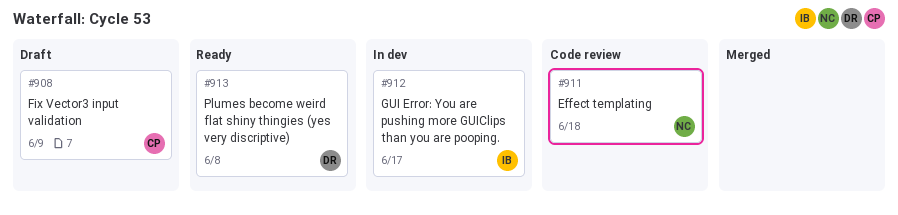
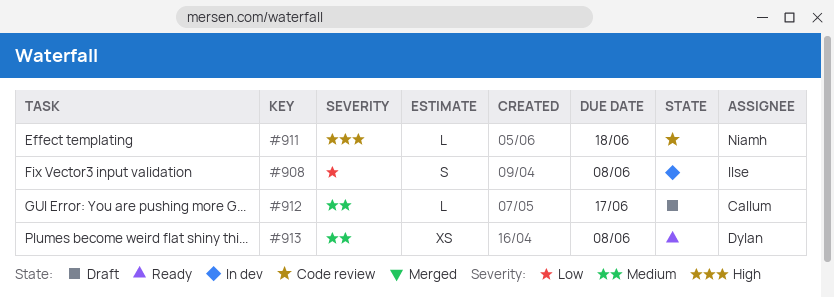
#908, status: Draft -> In dev
#908, owner: Callum -> Ilse
#908, due: Jun 9 -> Jun 8
#912, status: In dev -> Draft
#912, owner: Ilse -> Callum

